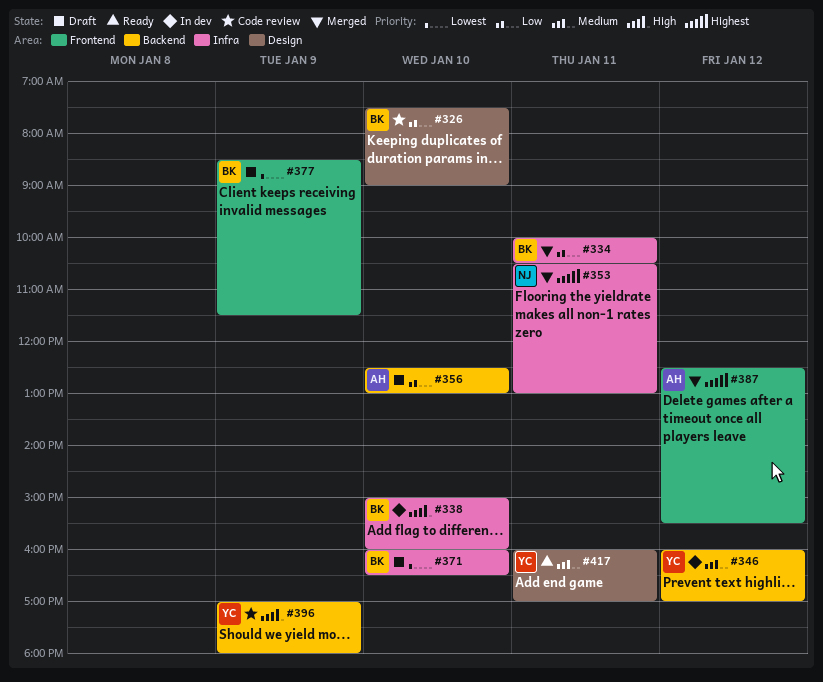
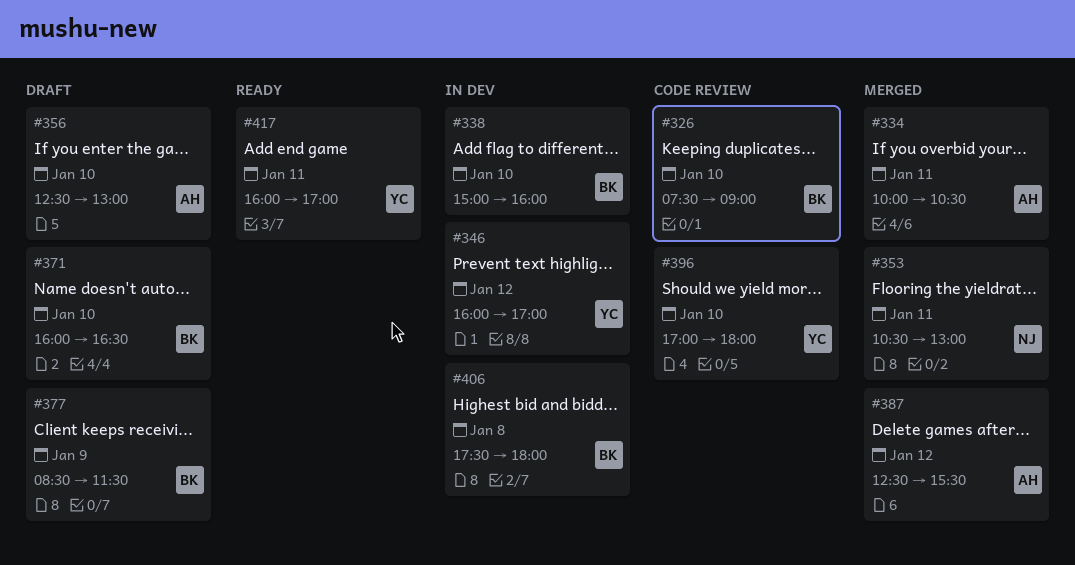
#334, owner: BK -> AH
#396, day: Jan 9 -> Jan 10
#406: none -> present

